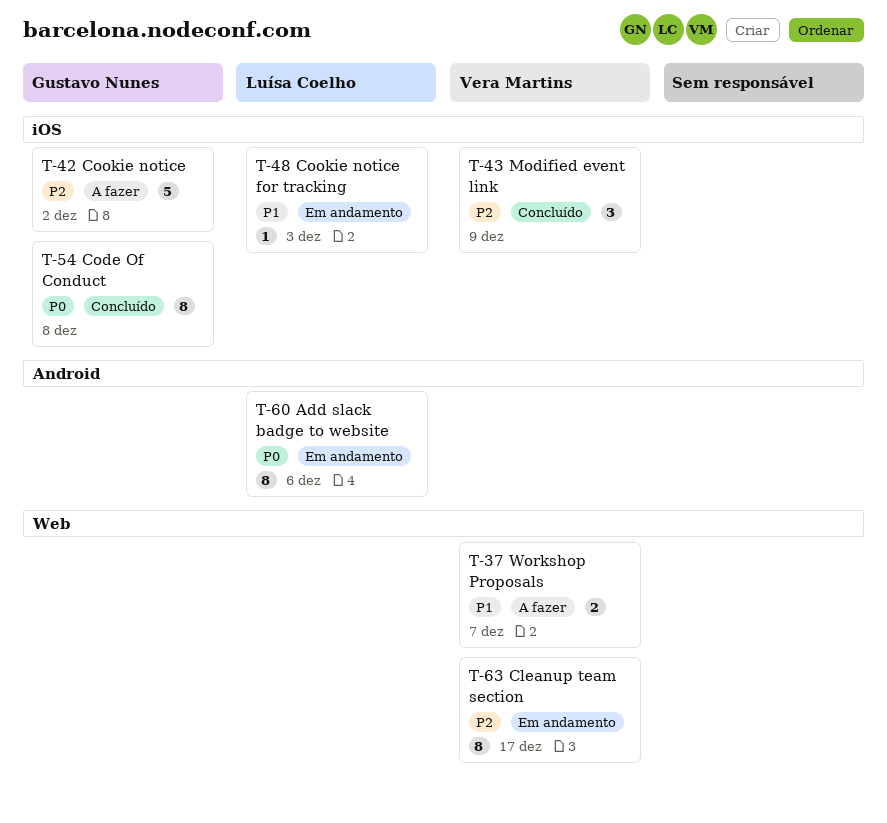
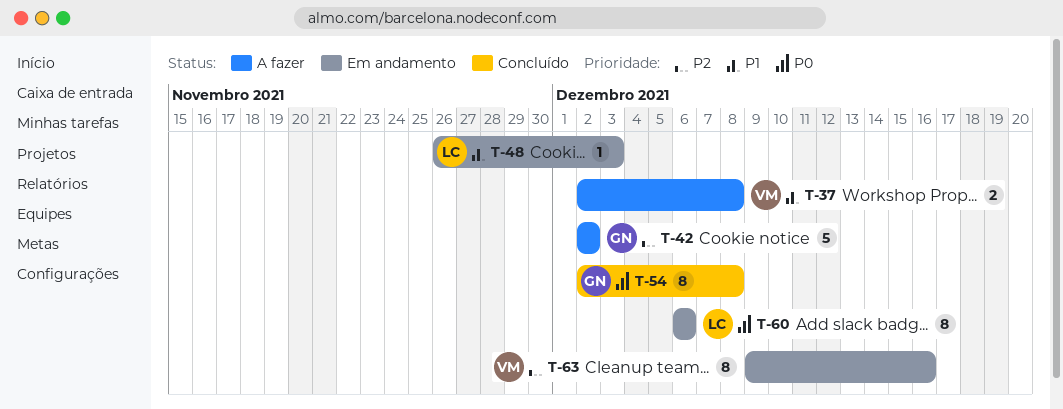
T-37, due: Dec 7 -> Dec 8
T-43: present -> none
T-63, due: Dec 17 -> Dec 16

